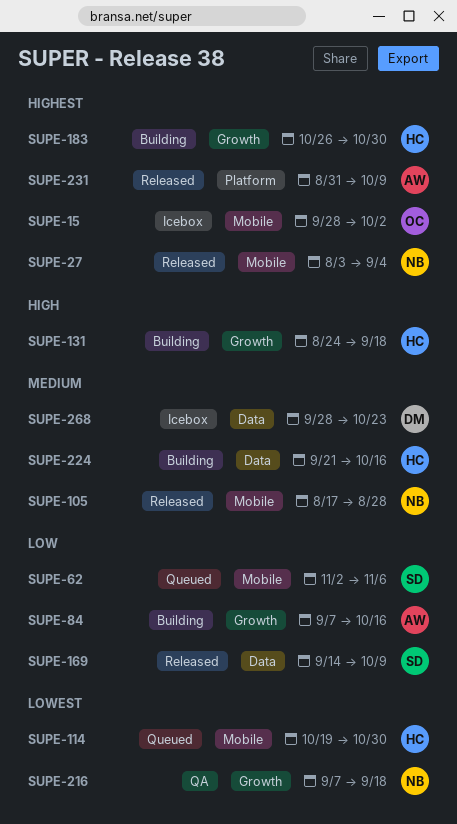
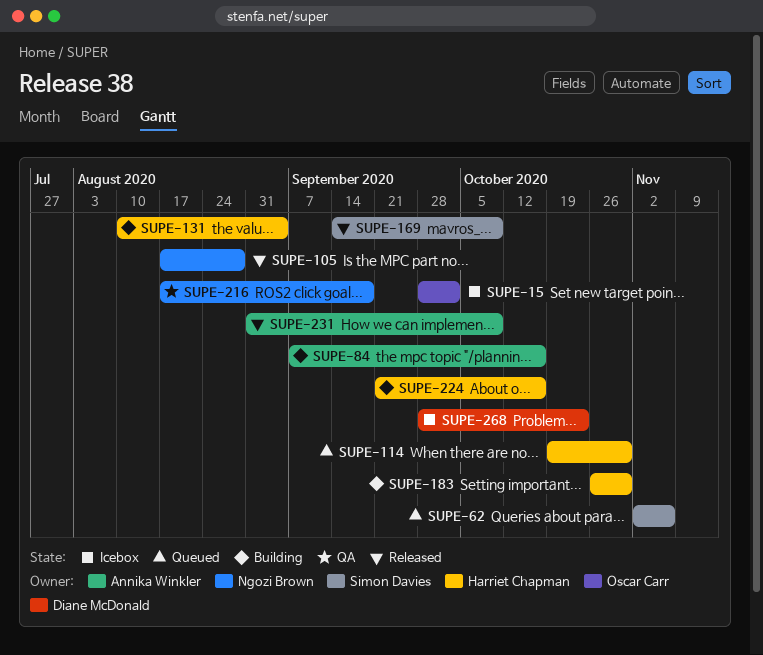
SUPE-27: present -> none
SUPE-131, start: Aug 24 -> Aug 10
SUPE-131, due: Sep 18 -> Sep 4
SUPE-216, start: Sep 7 -> Aug 17

